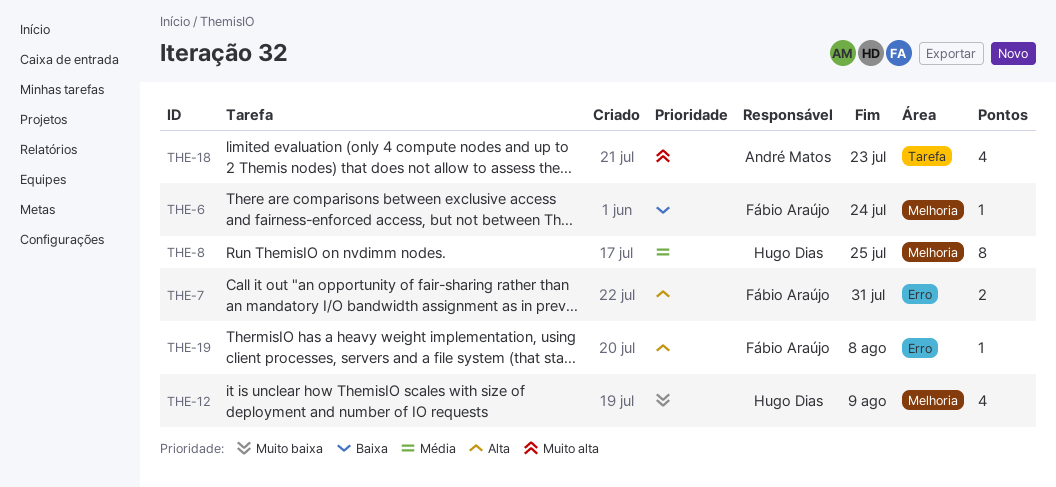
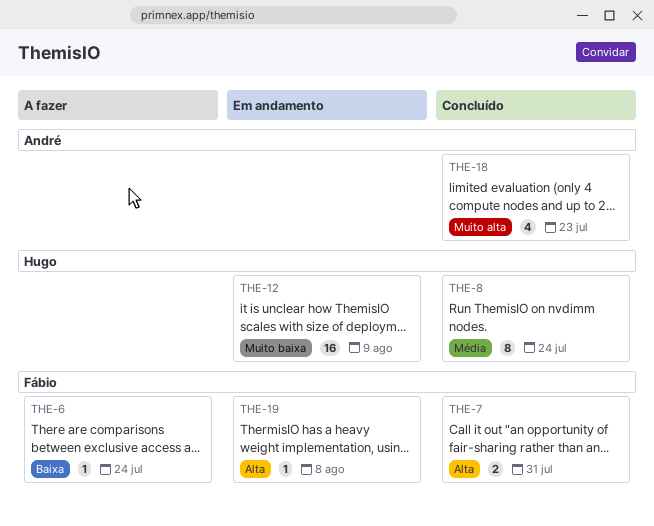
THE-8, due: Jul 25 -> Jul 24
THE-12, estimate: 4 -> 16

